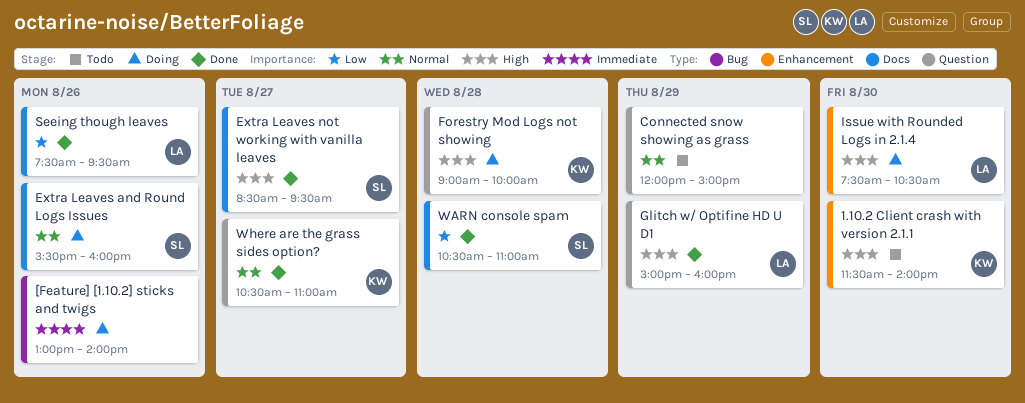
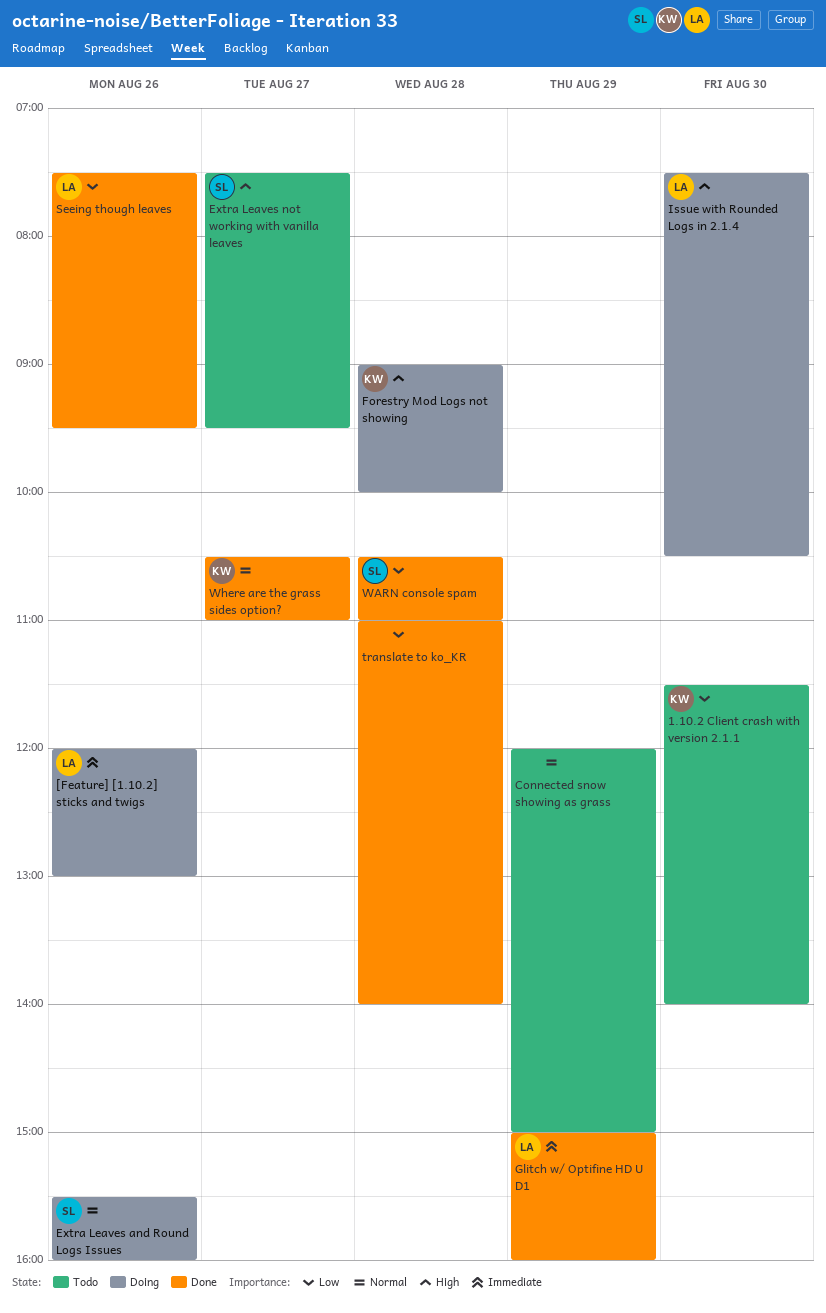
1.10.2 Client crash with version 2.1.1, priority: High -> Low
[Feature] [1.10.2] sticks and twigs, owner: none -> LA
[Feature] [1.10.2] sticks and twigs, begins: 13:00 -> 12:00
[Feature] [1.10.2] sticks and twigs, ends: 14:00 -> 13:00
Extra Leaves not working with vanilla leaves, status: Done -> Todo
Extra Leaves not working with vanilla leaves, begins: 08:30 -> 07:30
Glitch w/ Optifine HD U D1, priority: High -> Immediate
translate to ko_KR: none -> present

